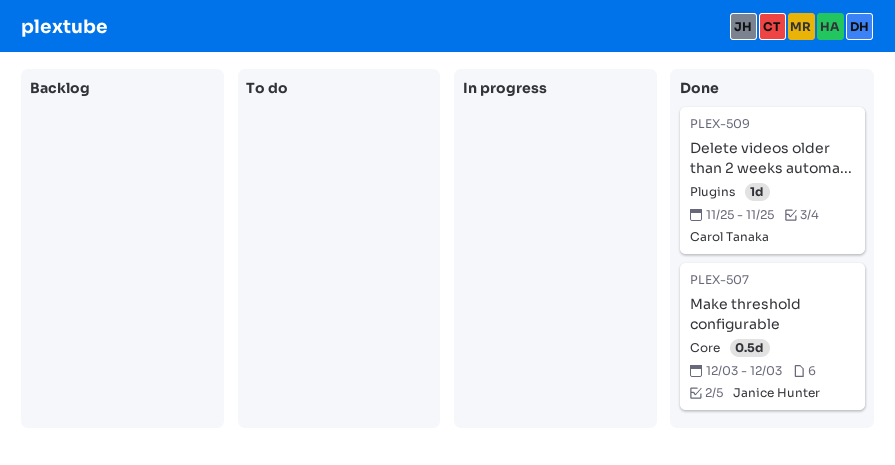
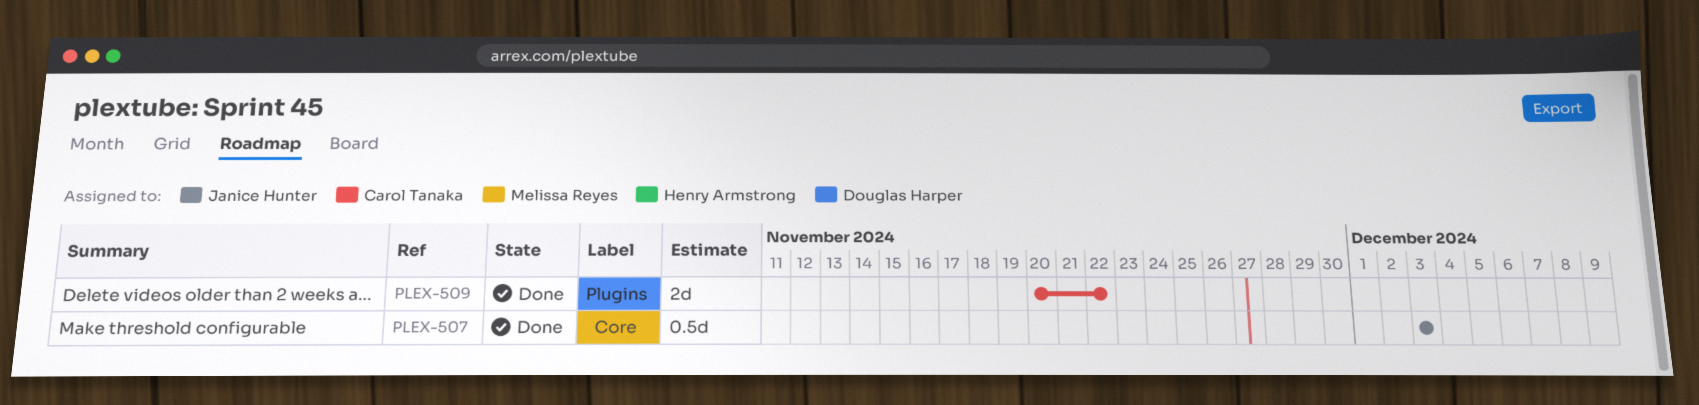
PLEX-509, estimate: 1d -> 2d
PLEX-509, start: Nov 25 -> Nov 20
PLEX-509, due: Nov 25 -> Nov 22

